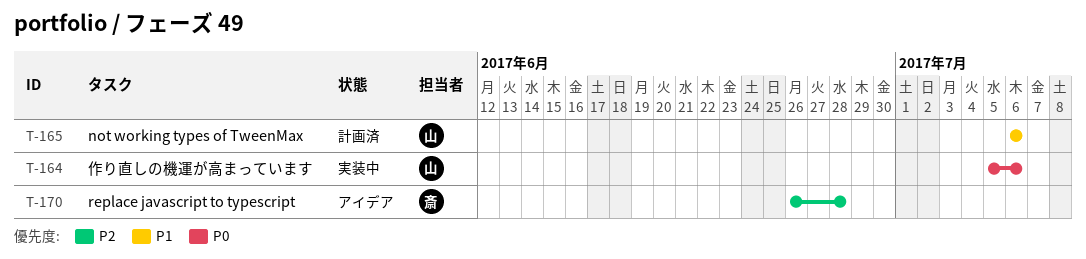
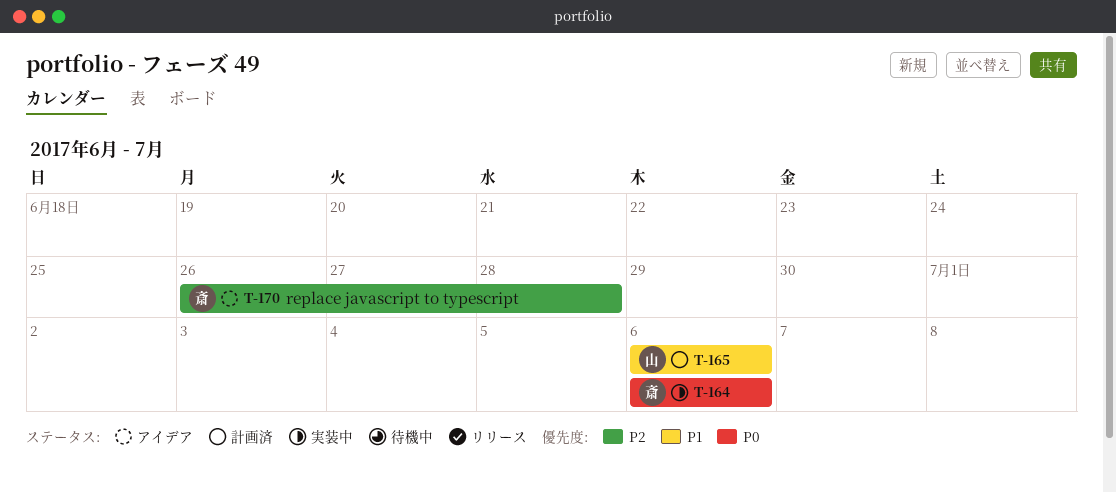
T-164, owner: 山 -> 斎
T-164, start: Jul 5 -> Jul 6

